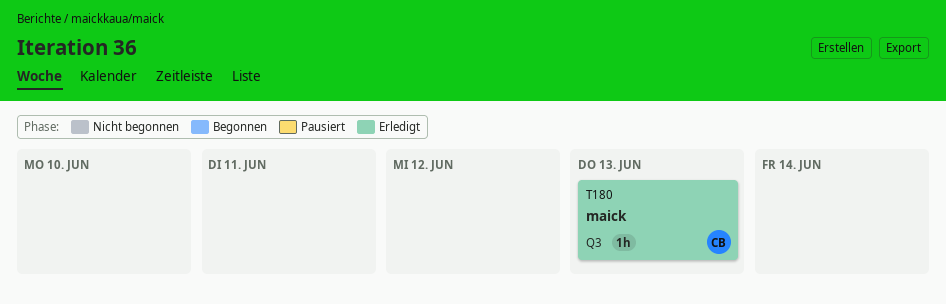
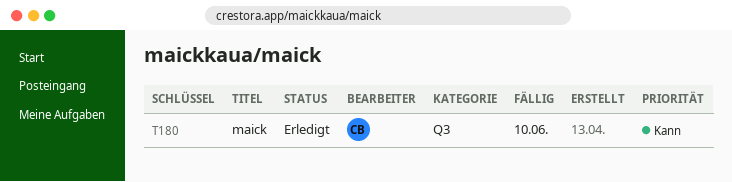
T180, due: Jun 13 -> Jun 10

